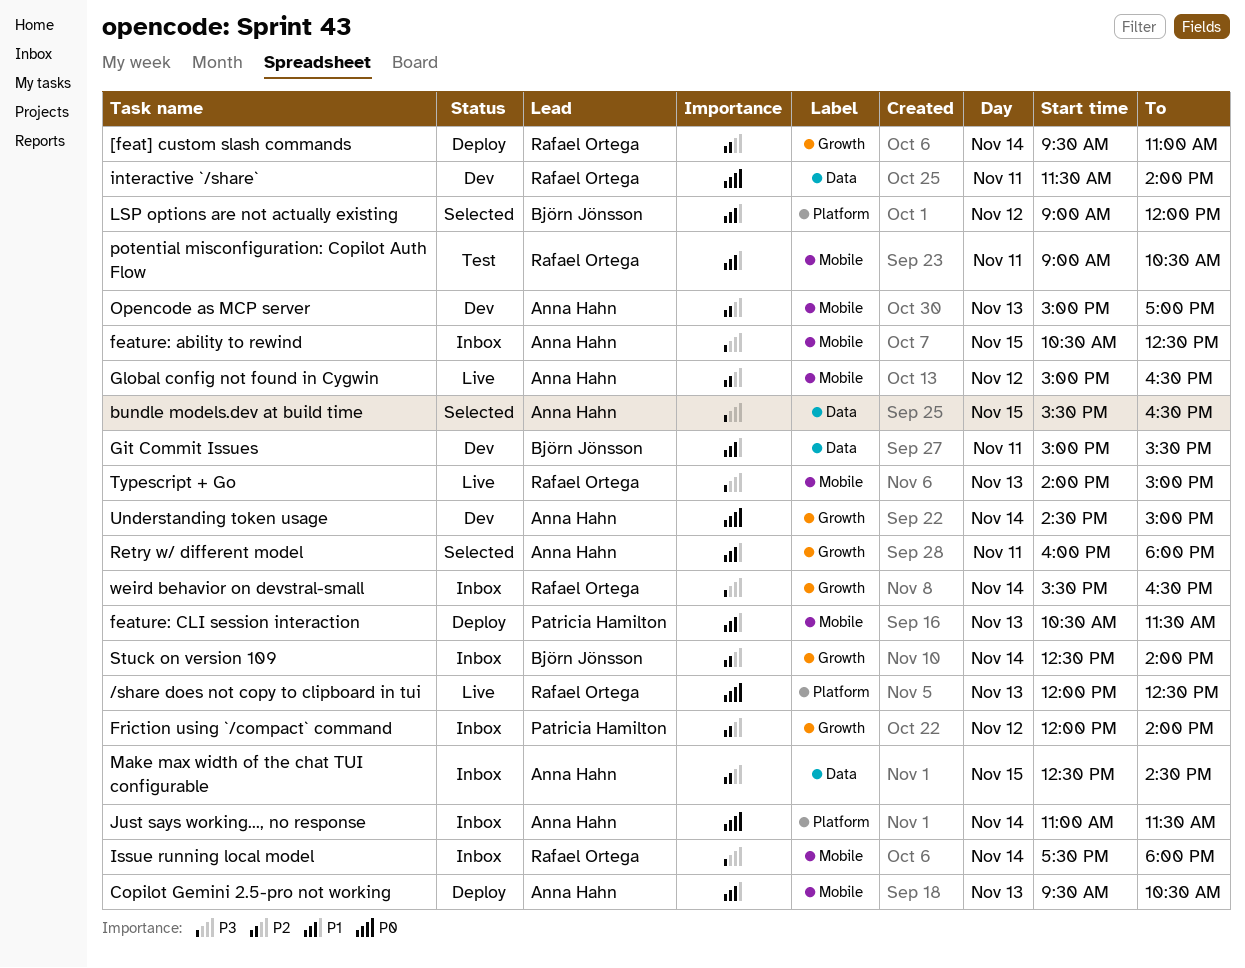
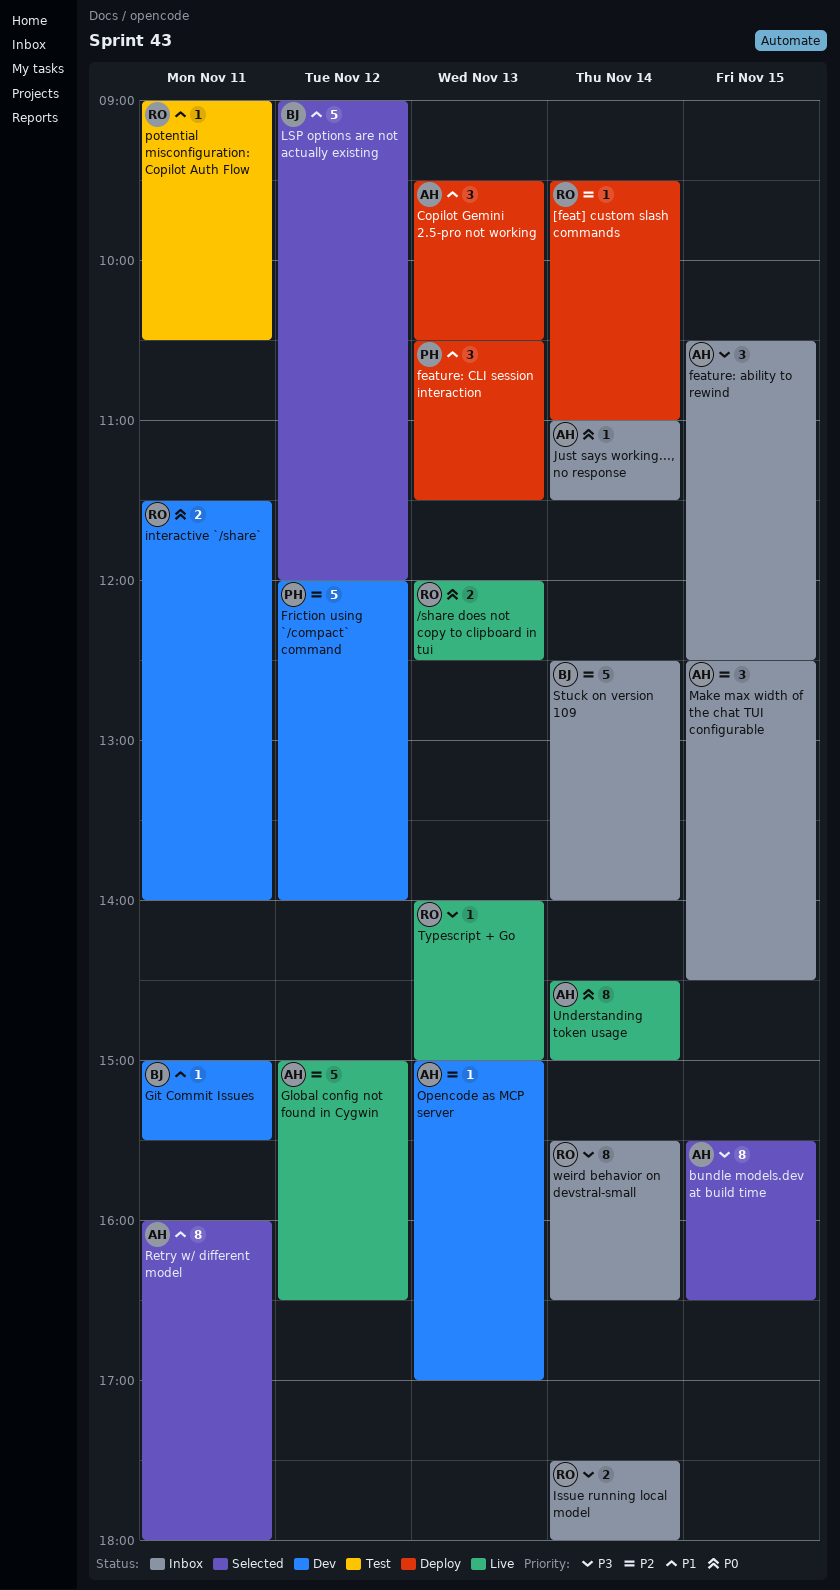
Friction using `/compact` command, status: Inbox -> Dev
Understanding token usage, status: Dev -> Live

